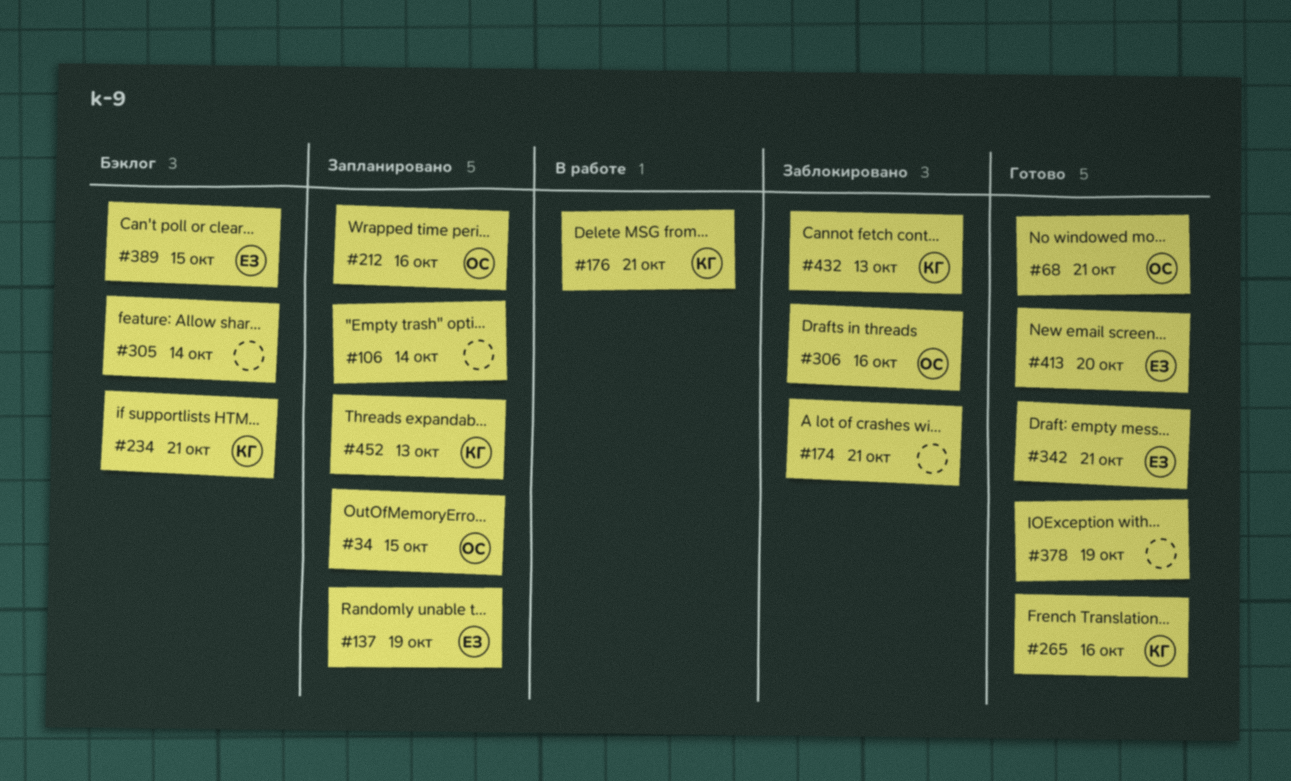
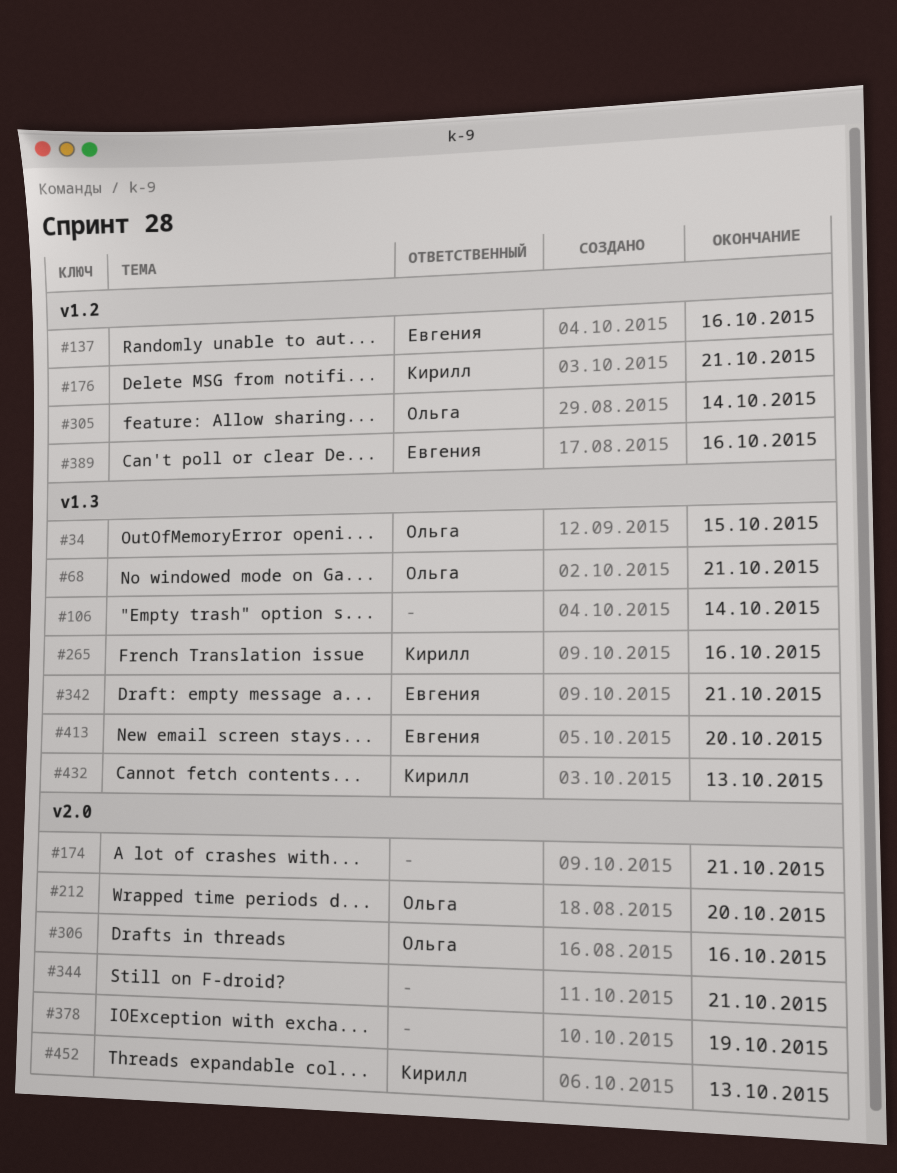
#137, due: Oct 19 -> Oct 16
#212, due: Oct 16 -> Oct 20
#234: present -> none
#305, owner: none -> Ольга
#344: none -> present
#389, due: Oct 15 -> Oct 16

